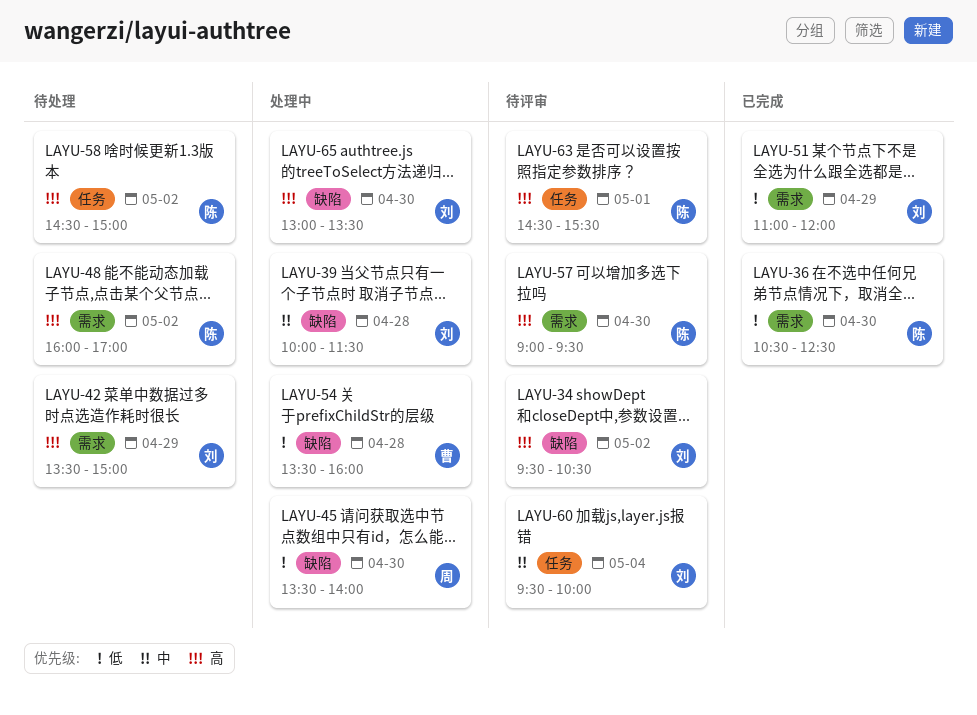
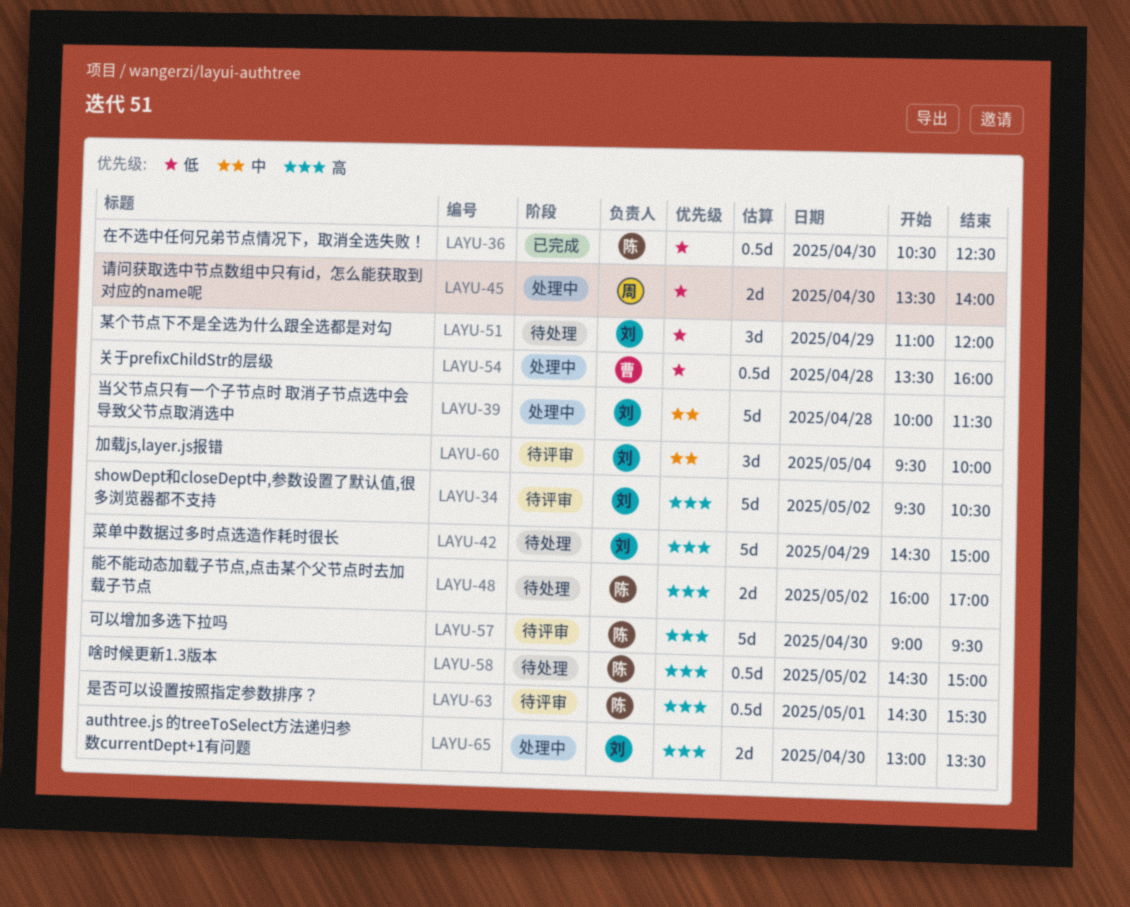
LAYU-42, begins: 13:30 -> 14:30
LAYU-51, status: 已完成 -> 待处理

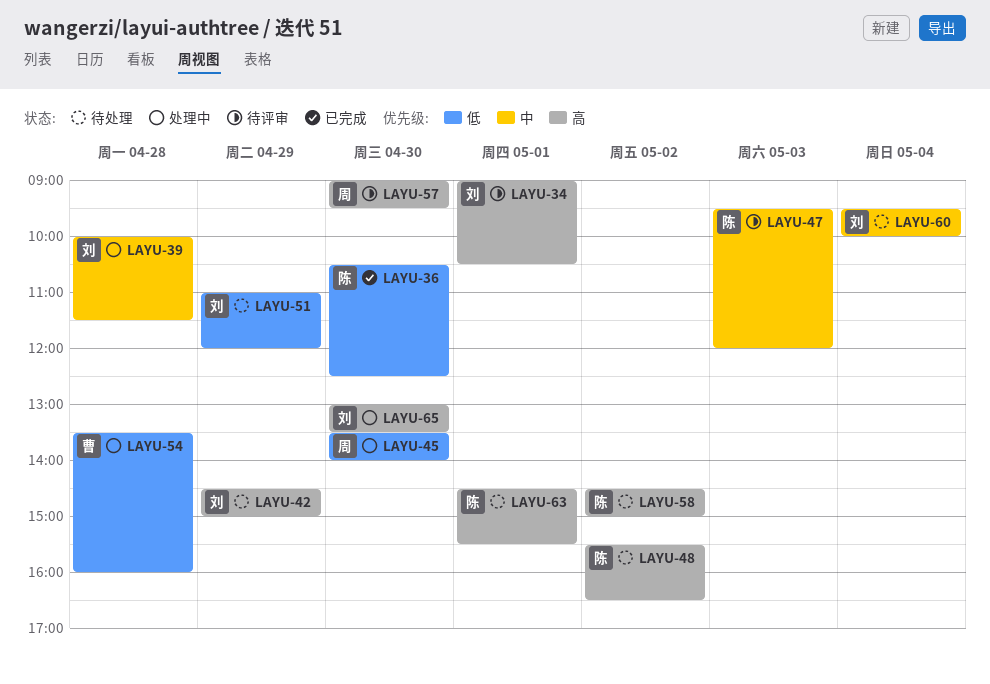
LAYU-34, day: May 2 -> May 1
LAYU-34, begins: 09:30 -> 09:00
LAYU-47: none -> present
LAYU-48, begins: 16:00 -> 15:30
LAYU-48, ends: 17:00 -> 16:30
LAYU-57, owner: 陈 -> 周
LAYU-60, status: 待评审 -> 待处理
LAYU-63, status: 待评审 -> 待处理

